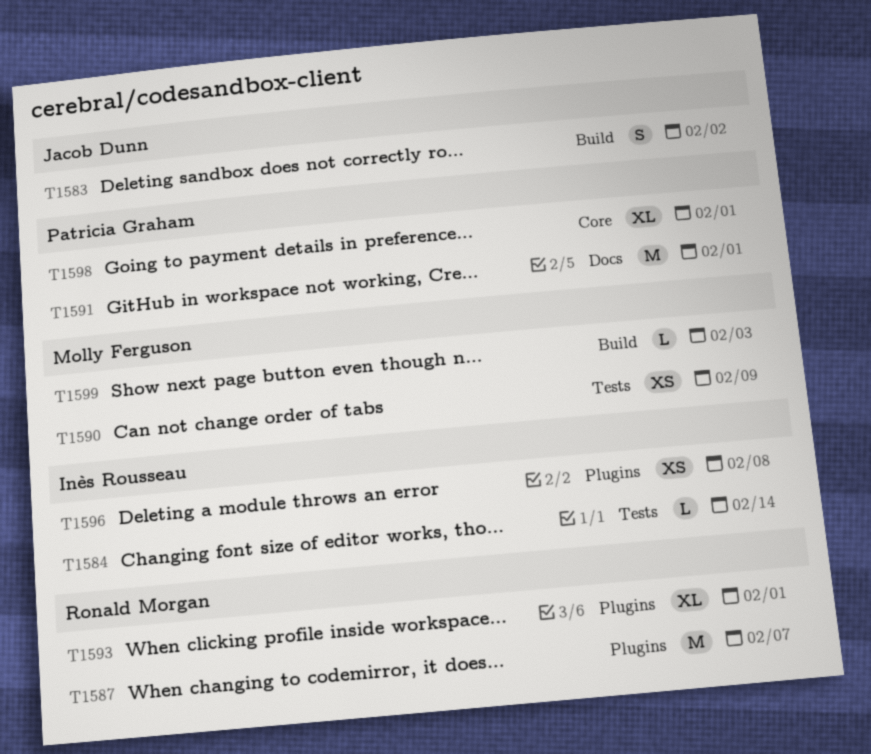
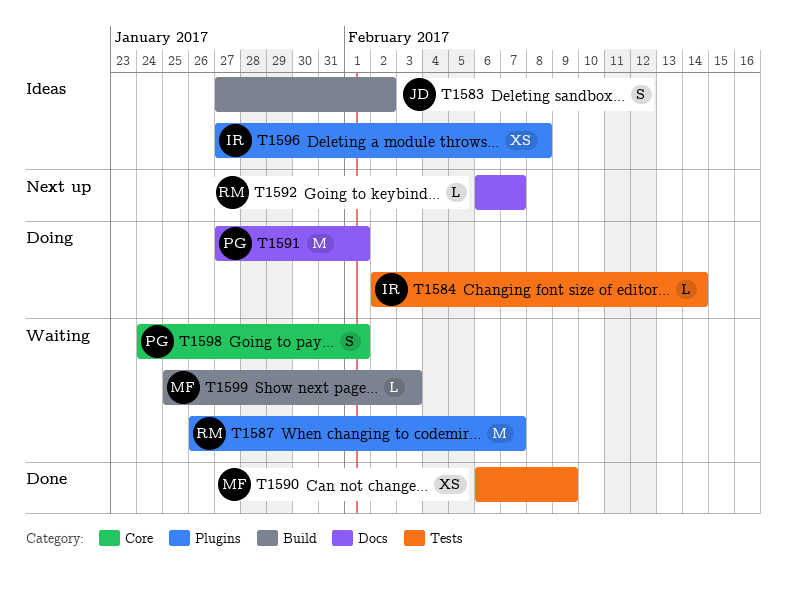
T1592: none -> present
T1593: present -> none
T1598, estimate: XL -> S

